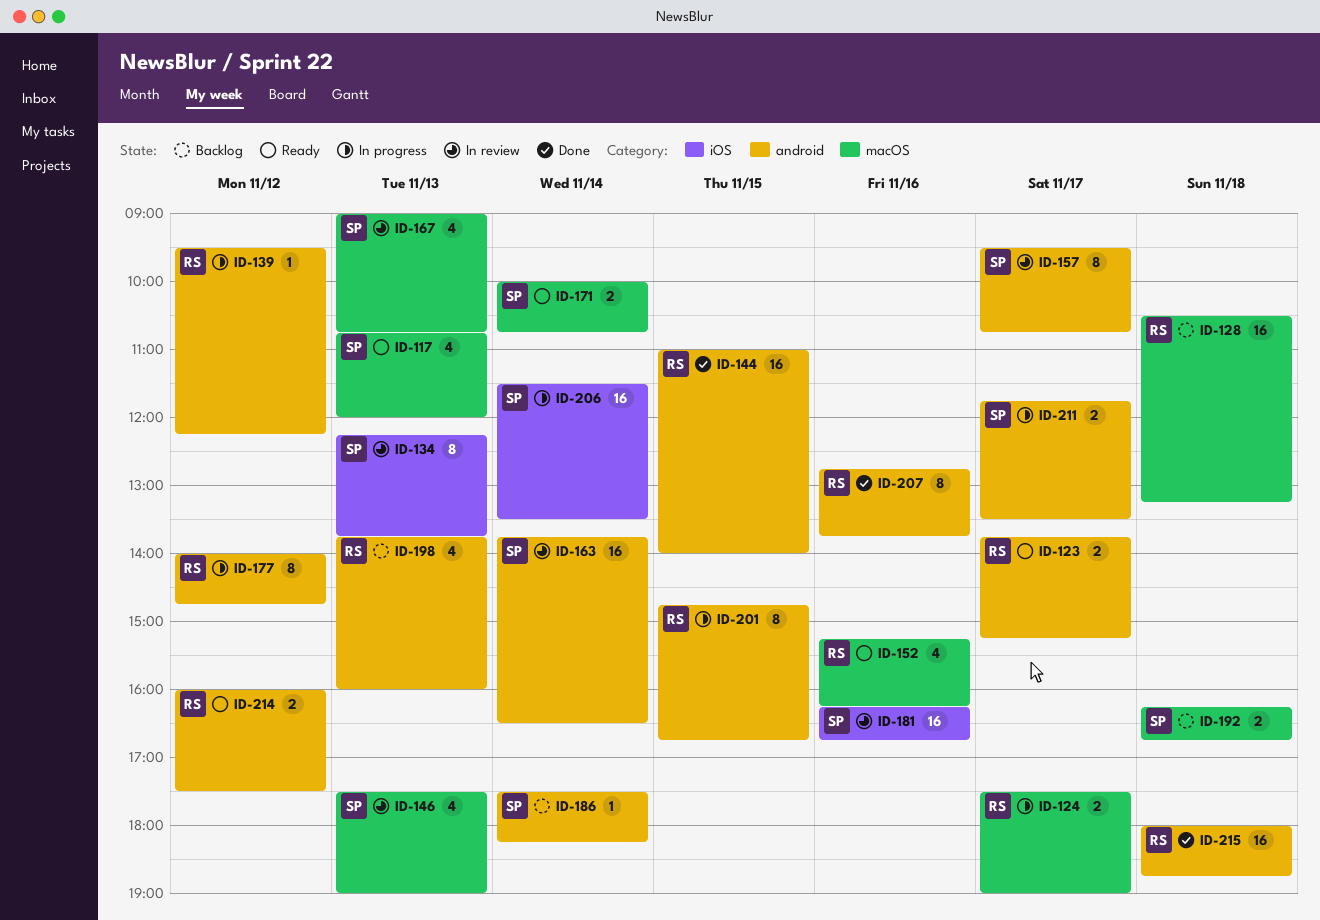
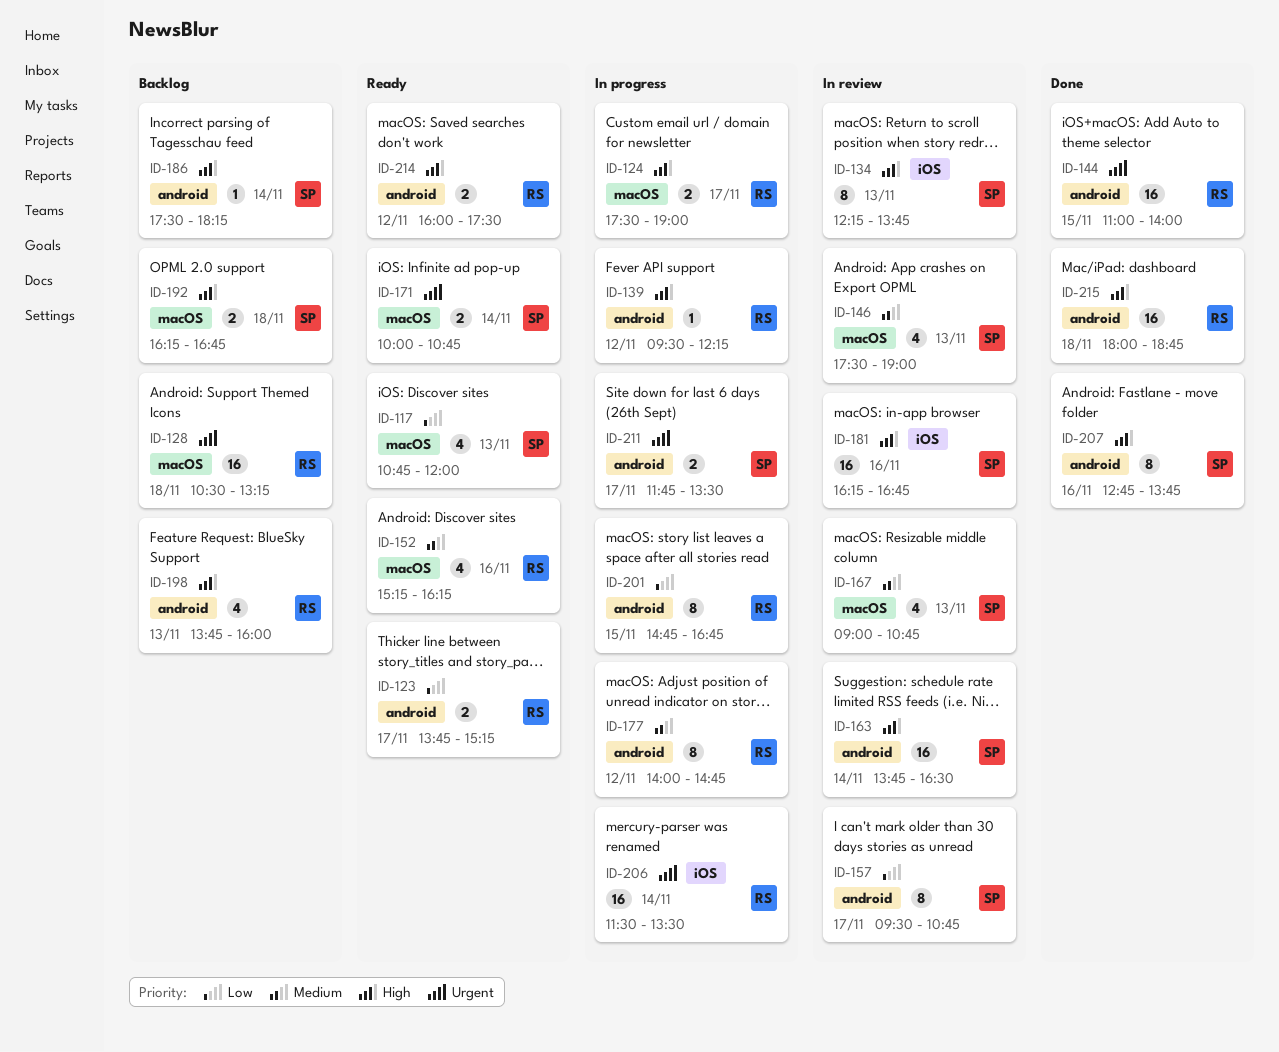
ID-206, owner: SP -> RS
ID-207, owner: RS -> SP

